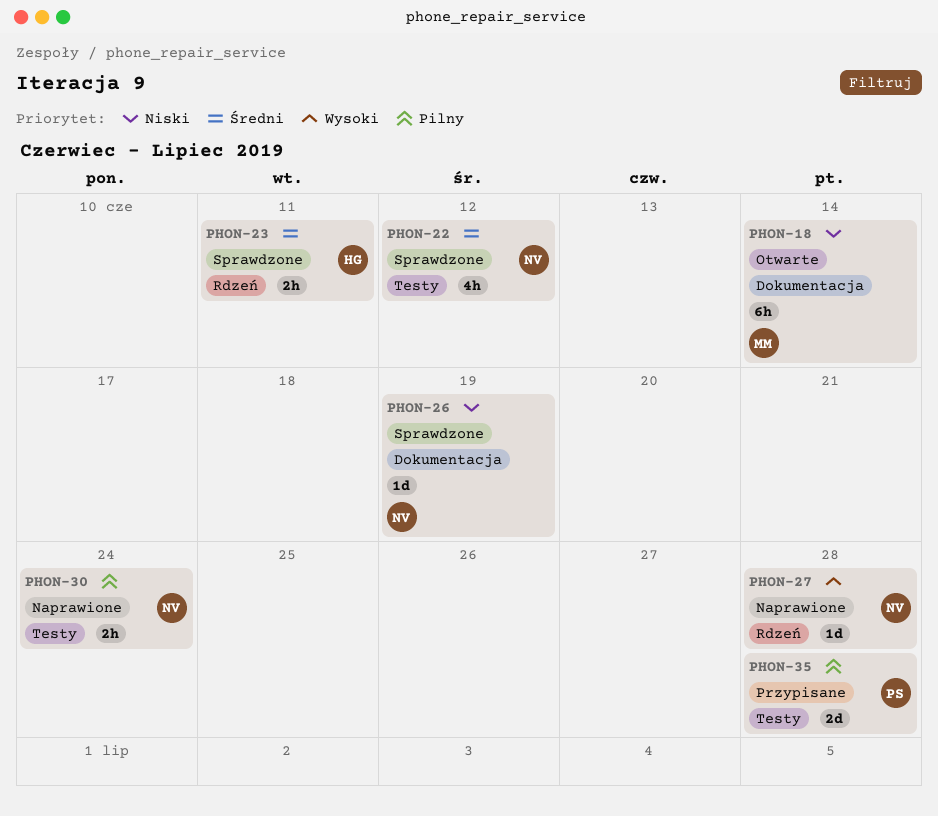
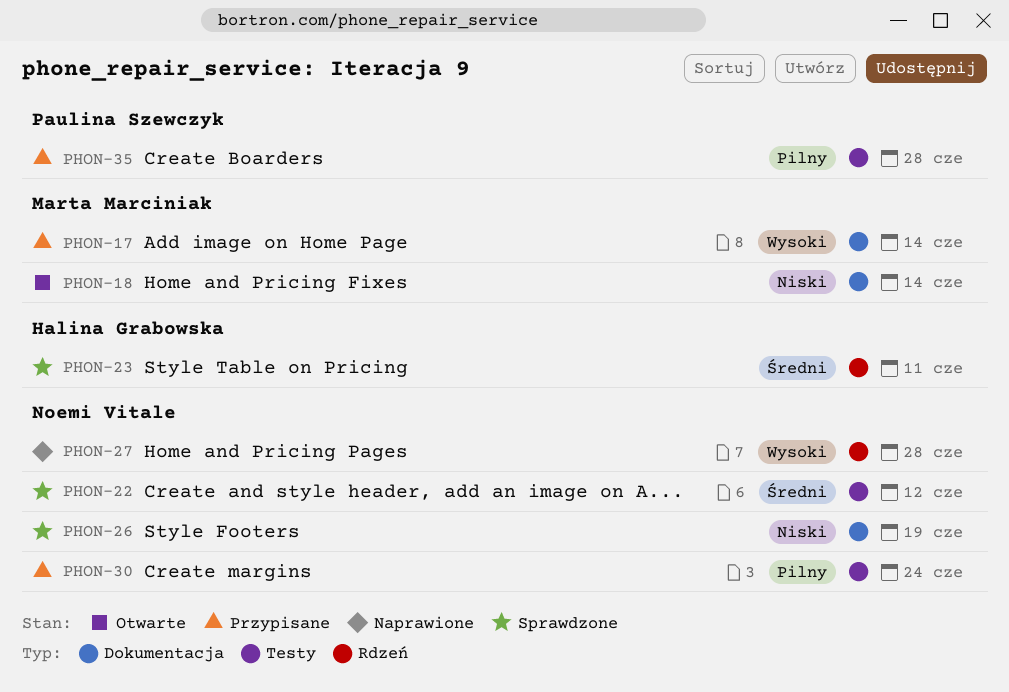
PHON-17: none -> present
PHON-30, status: Naprawione -> Przypisane

